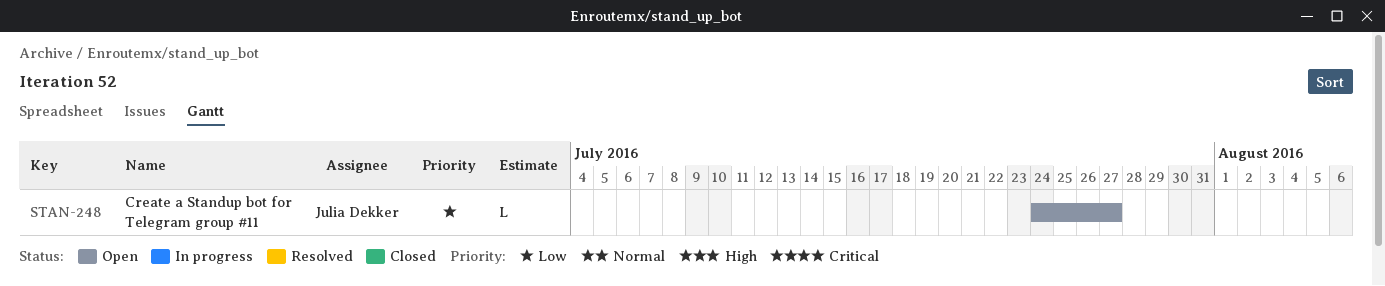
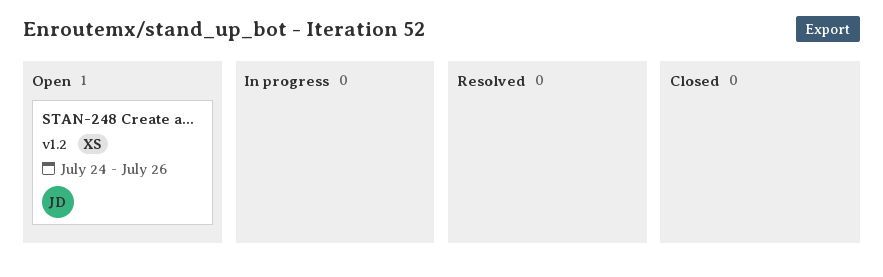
STAN-248, estimate: L -> XS
STAN-248, due: Jul 27 -> Jul 26

